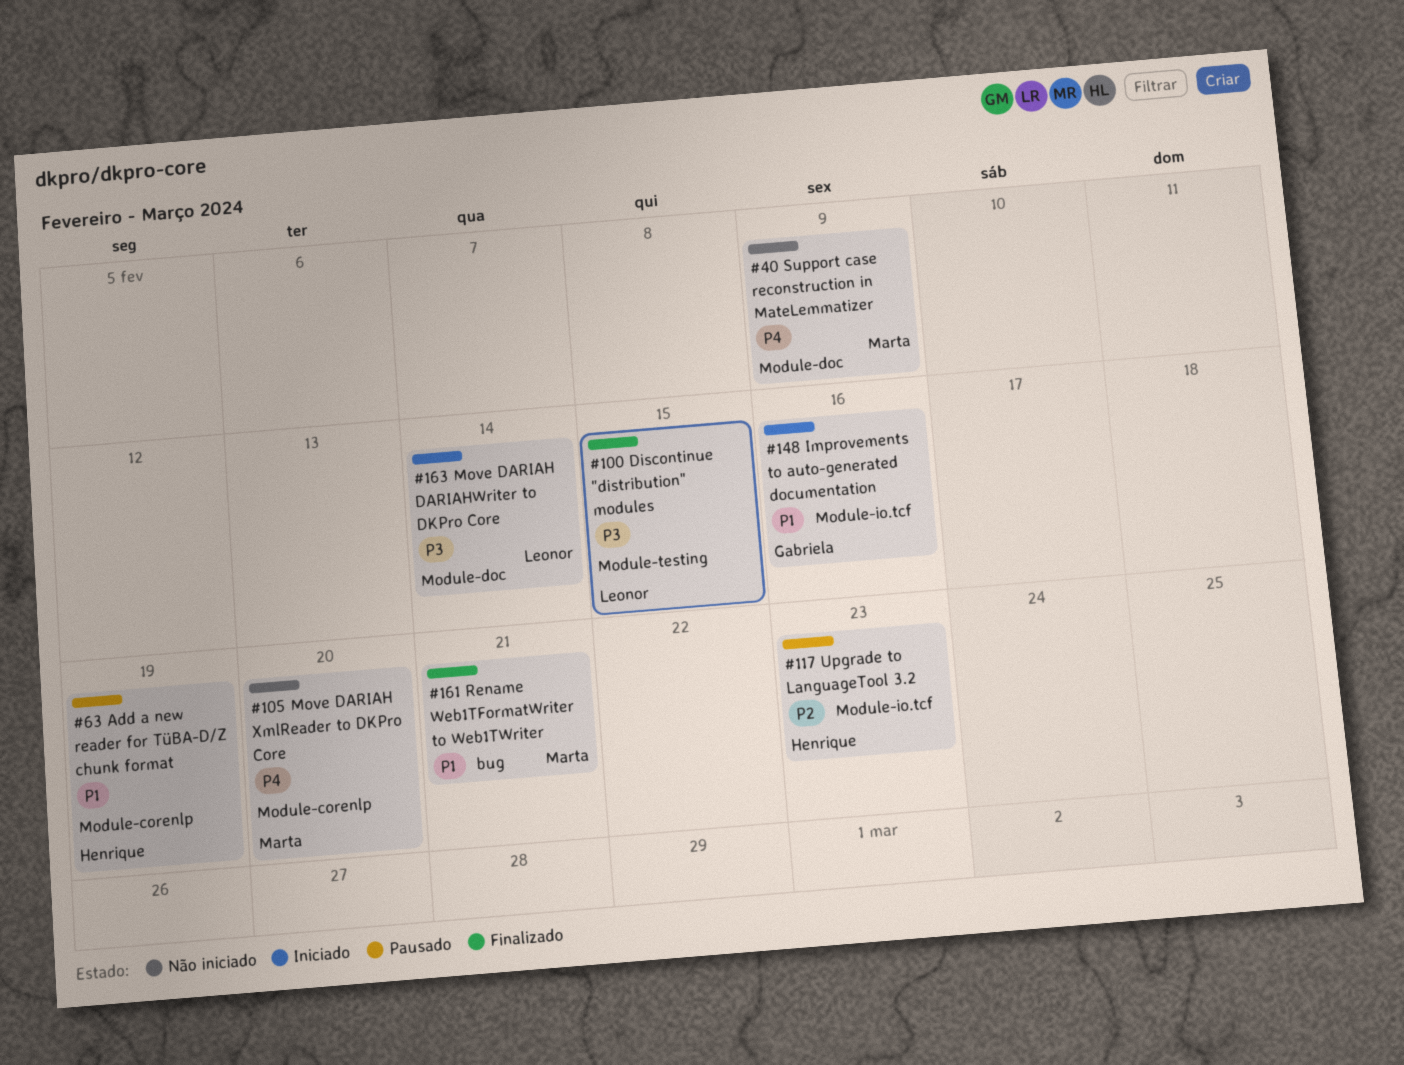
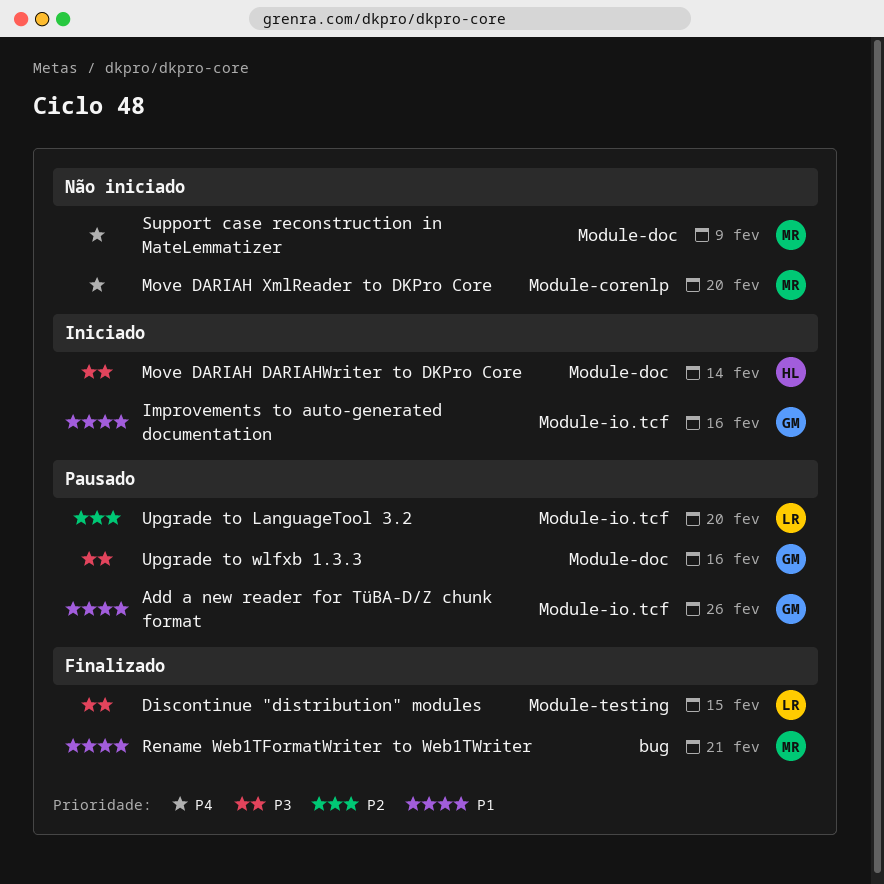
Add a new reader for TüBA-D/Z chunk format, owner: Henrique -> Gabriela
Add a new reader for TüBA-D/Z chunk format, label: Module-corenlp -> Module-io.tcf
Add a new reader for TüBA-D/Z chunk format, due: Feb 19 -> Feb 26
Move DARIAH DARIAHWriter to DKPro Core, owner: Leonor -> Henrique
Upgrade to LanguageTool 3.2, owner: Henrique -> Leonor
Upgrade to LanguageTool 3.2, due: Feb 23 -> Feb 20
Upgrade to wlfxb 1.3.3: none -> present

